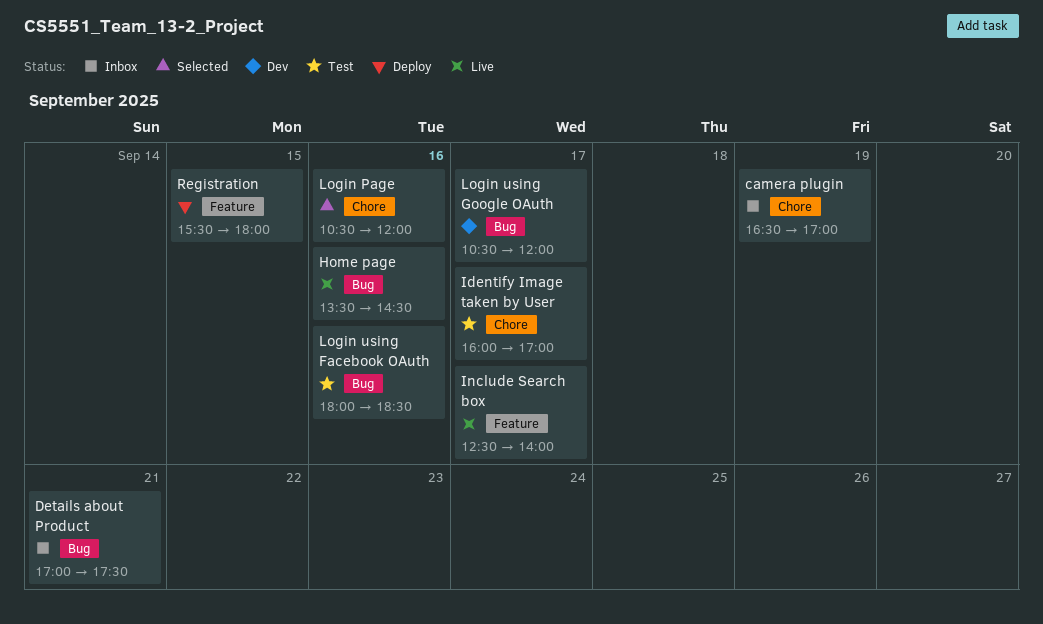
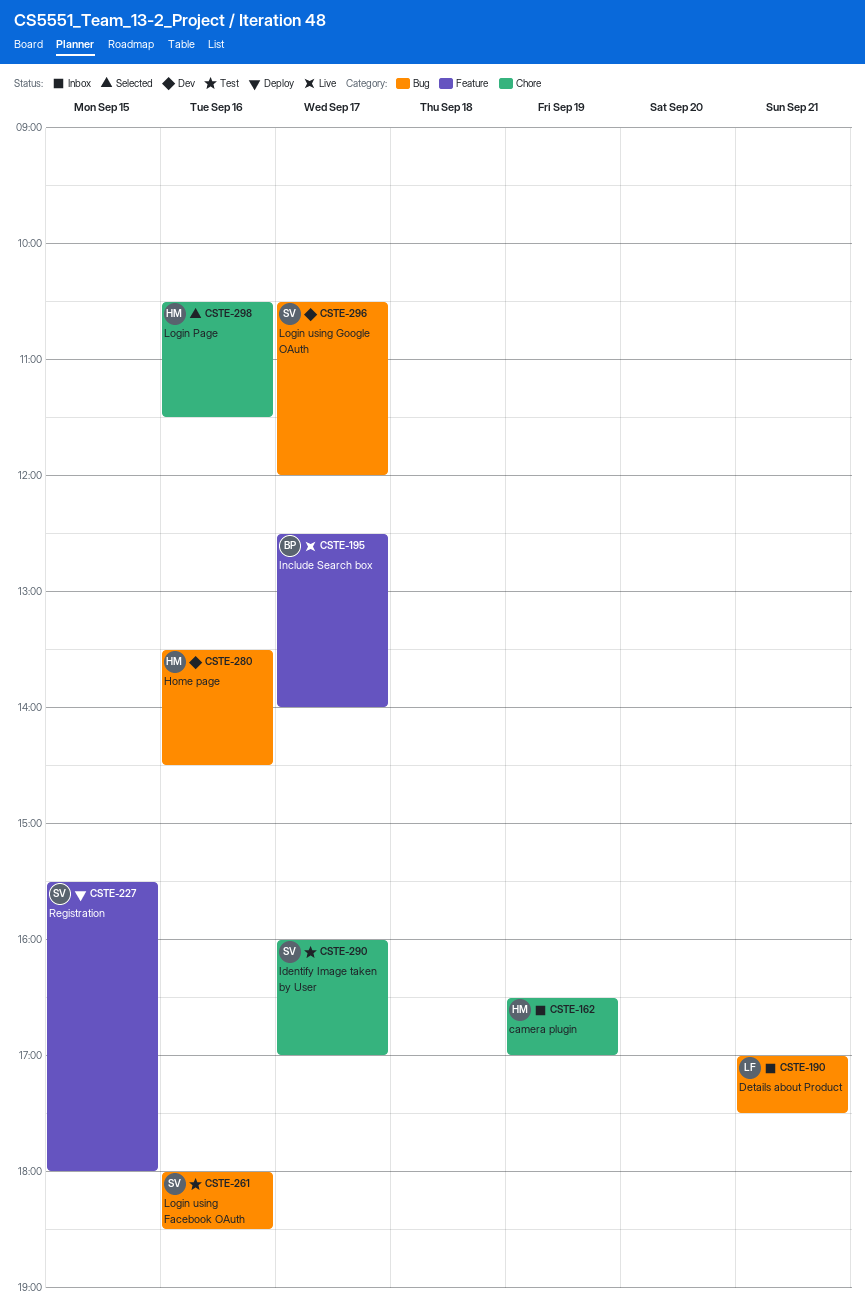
Home page, status: Live -> Dev
Login Page, ends: 12:00 -> 11:30

